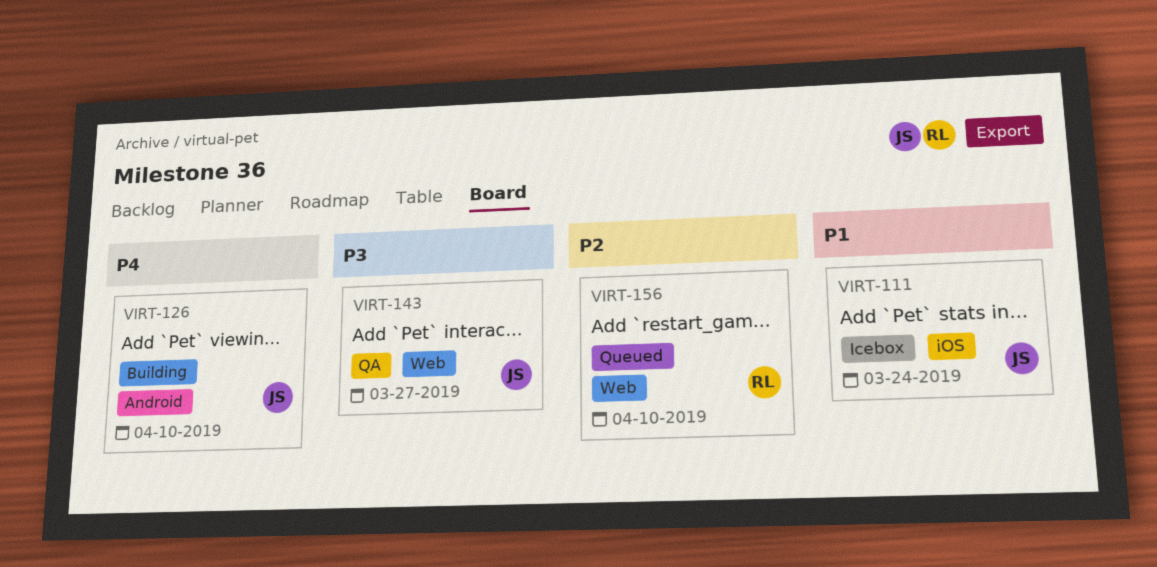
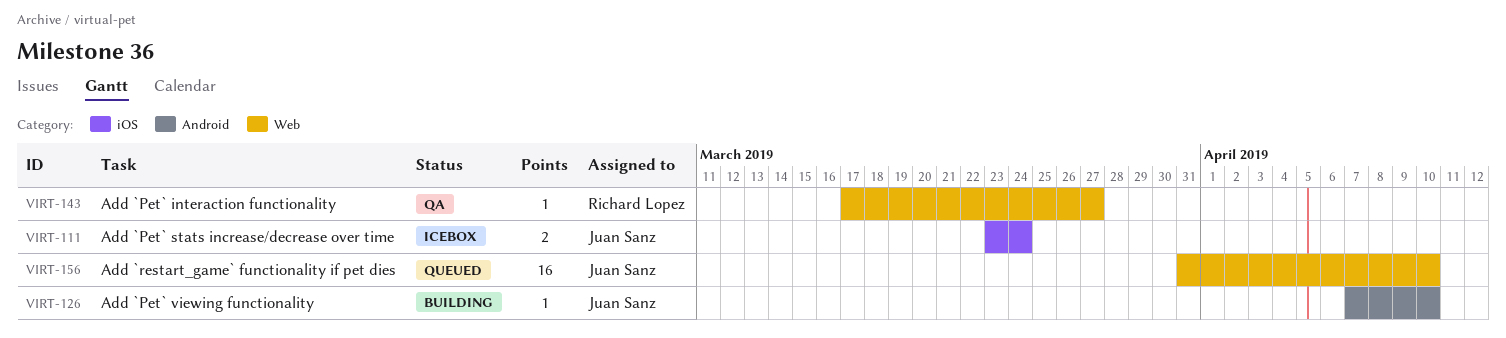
VIRT-143, owner: Juan Sanz -> Richard Lopez
VIRT-156, owner: Richard Lopez -> Juan Sanz

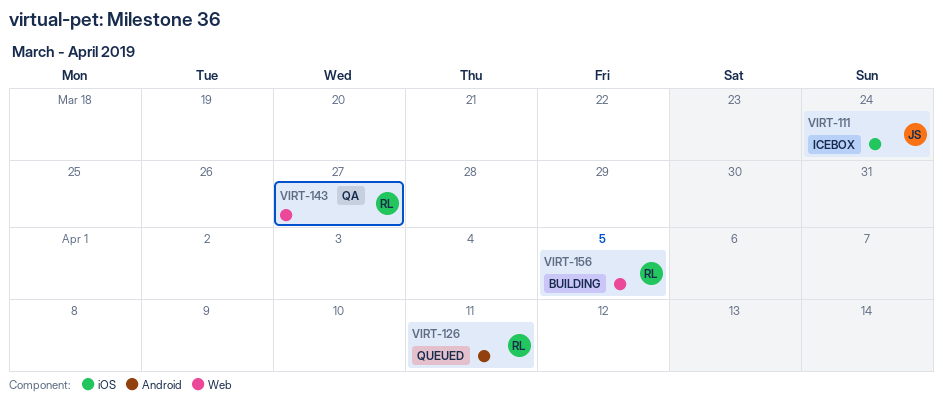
VIRT-126, status: Building -> Queued
VIRT-126, owner: Juan Sanz -> Richard Lopez
VIRT-126, due: Apr 10 -> Apr 11
VIRT-156, status: Queued -> Building
VIRT-156, owner: Juan Sanz -> Richard Lopez
VIRT-156, due: Apr 10 -> Apr 5

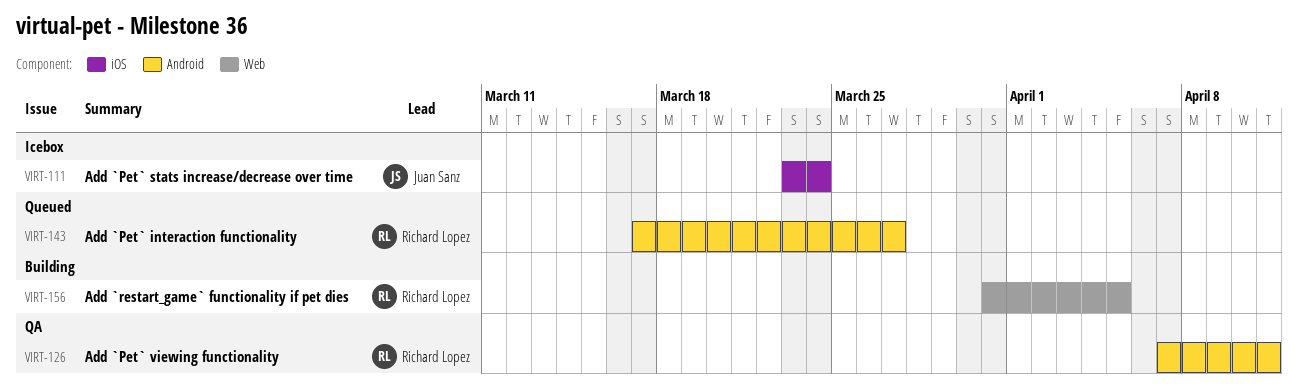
VIRT-126, status: Queued -> QA
VIRT-143, status: QA -> Queued
VIRT-143, label: Web -> Android

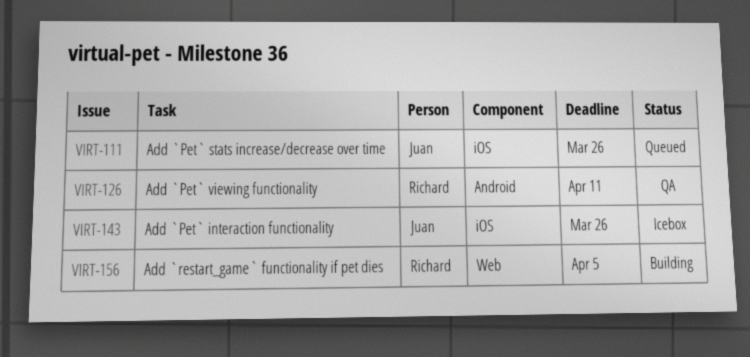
VIRT-111, status: Icebox -> Queued
VIRT-111, due: Mar 24 -> Mar 26
VIRT-143, status: Queued -> Icebox
VIRT-143, owner: Richard Lopez -> Juan Sanz
VIRT-143, label: Android -> iOS
VIRT-143, due: Mar 27 -> Mar 26

